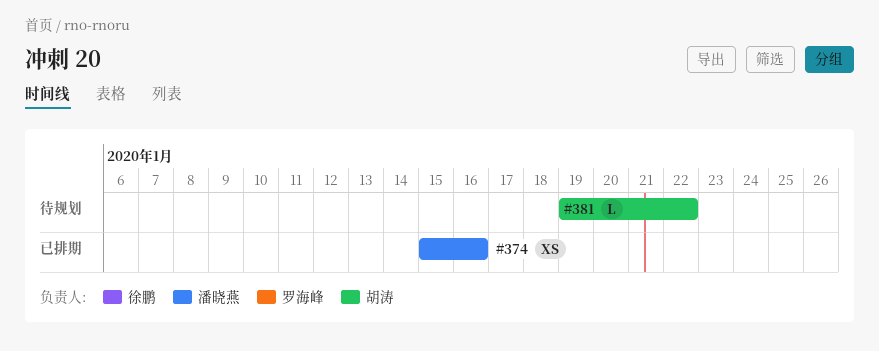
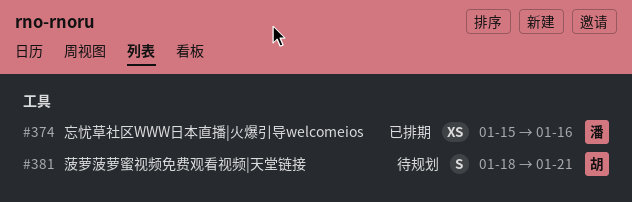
#381, estimate: L -> S
#381, start: Jan 19 -> Jan 18
#381, due: Jan 22 -> Jan 21

